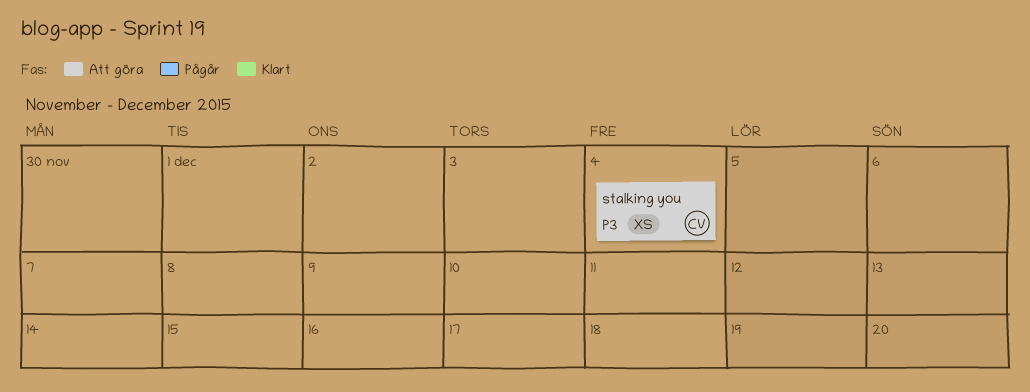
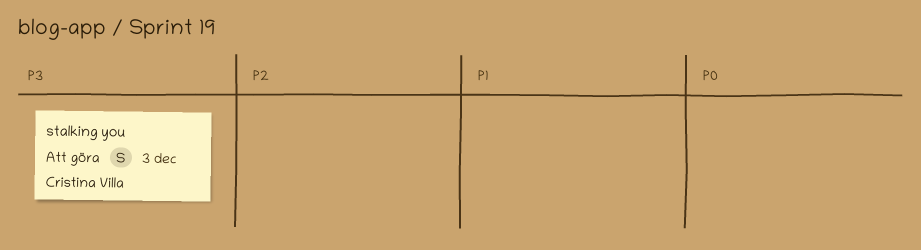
stalking you, estimate: XS -> S
stalking you, due: Dec 4 -> Dec 3

